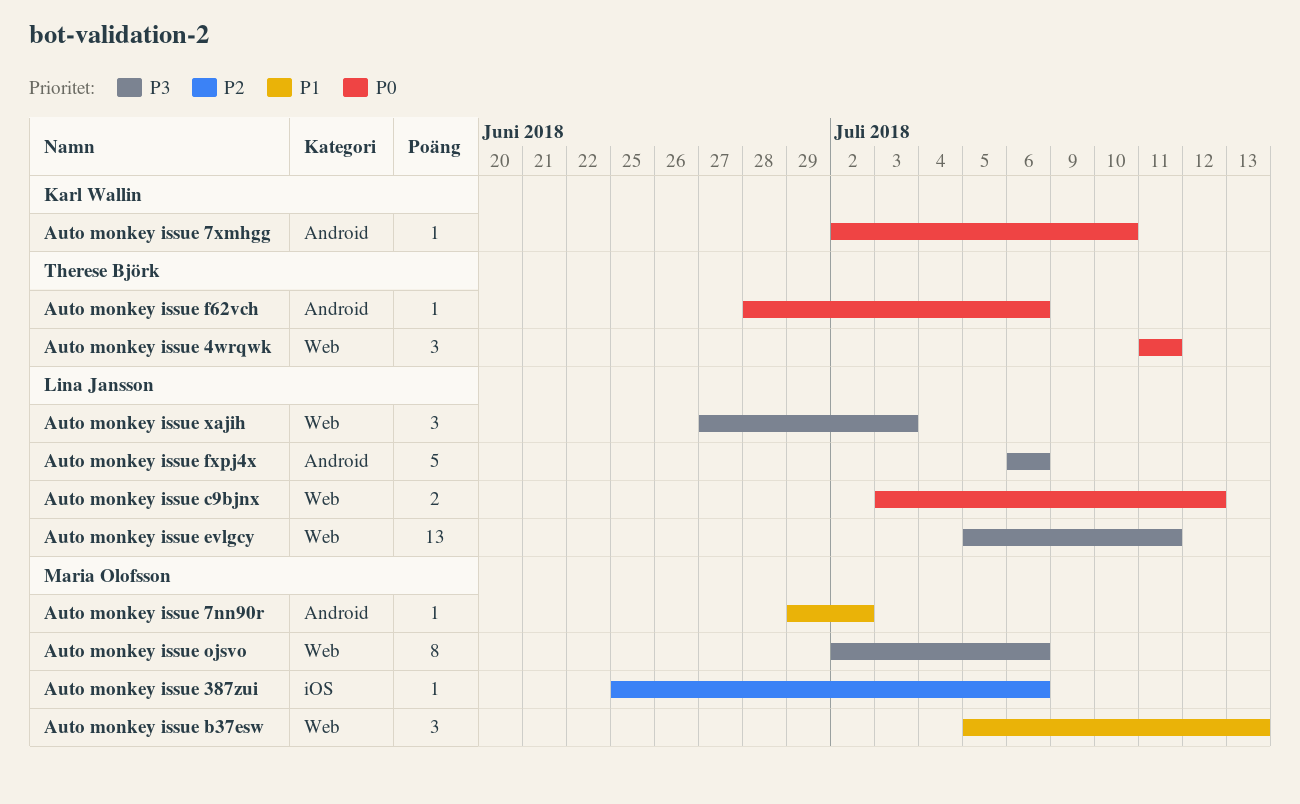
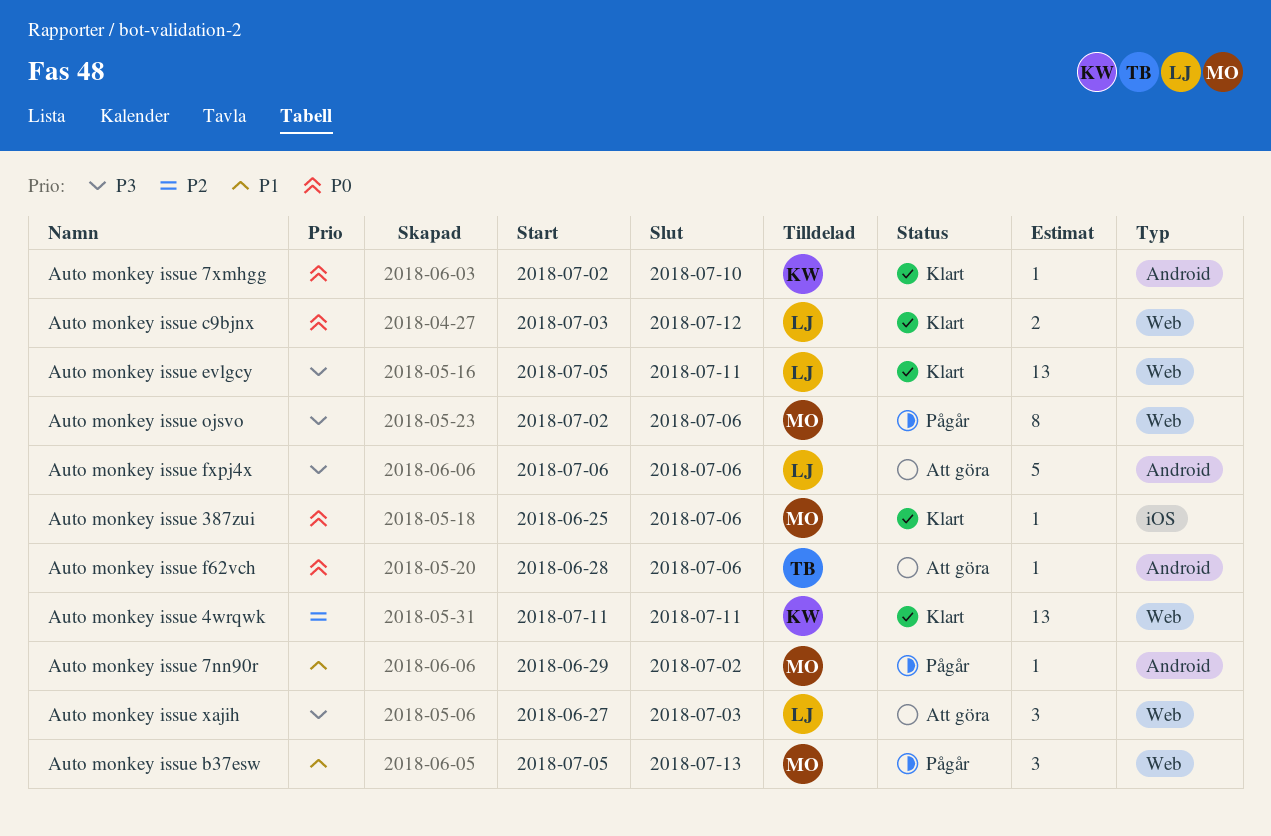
Auto monkey issue 387zui, priority: P2 -> P0
Auto monkey issue 4wrqwk, owner: Therese Björk -> Karl Wallin
Auto monkey issue 4wrqwk, priority: P0 -> P2
Auto monkey issue 4wrqwk, estimate: 3 -> 13

